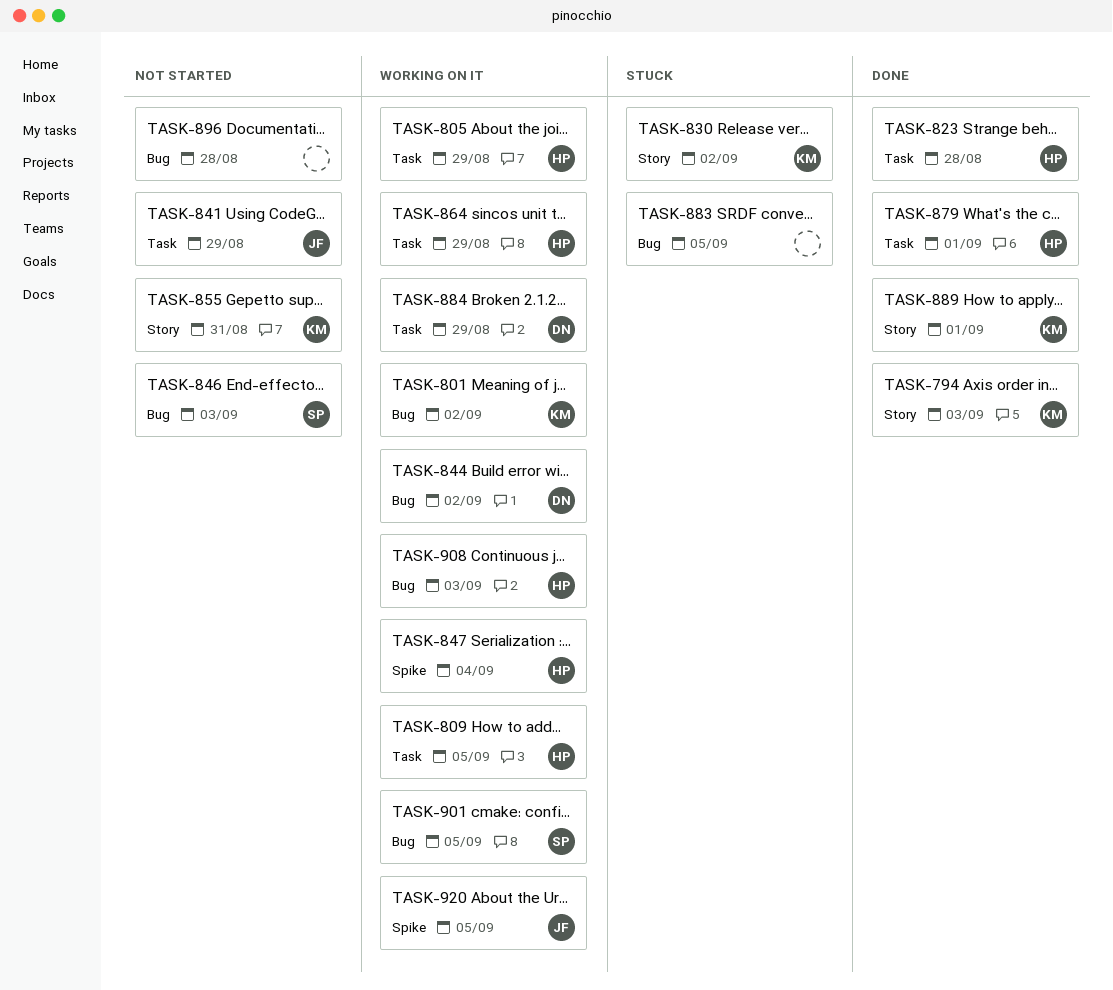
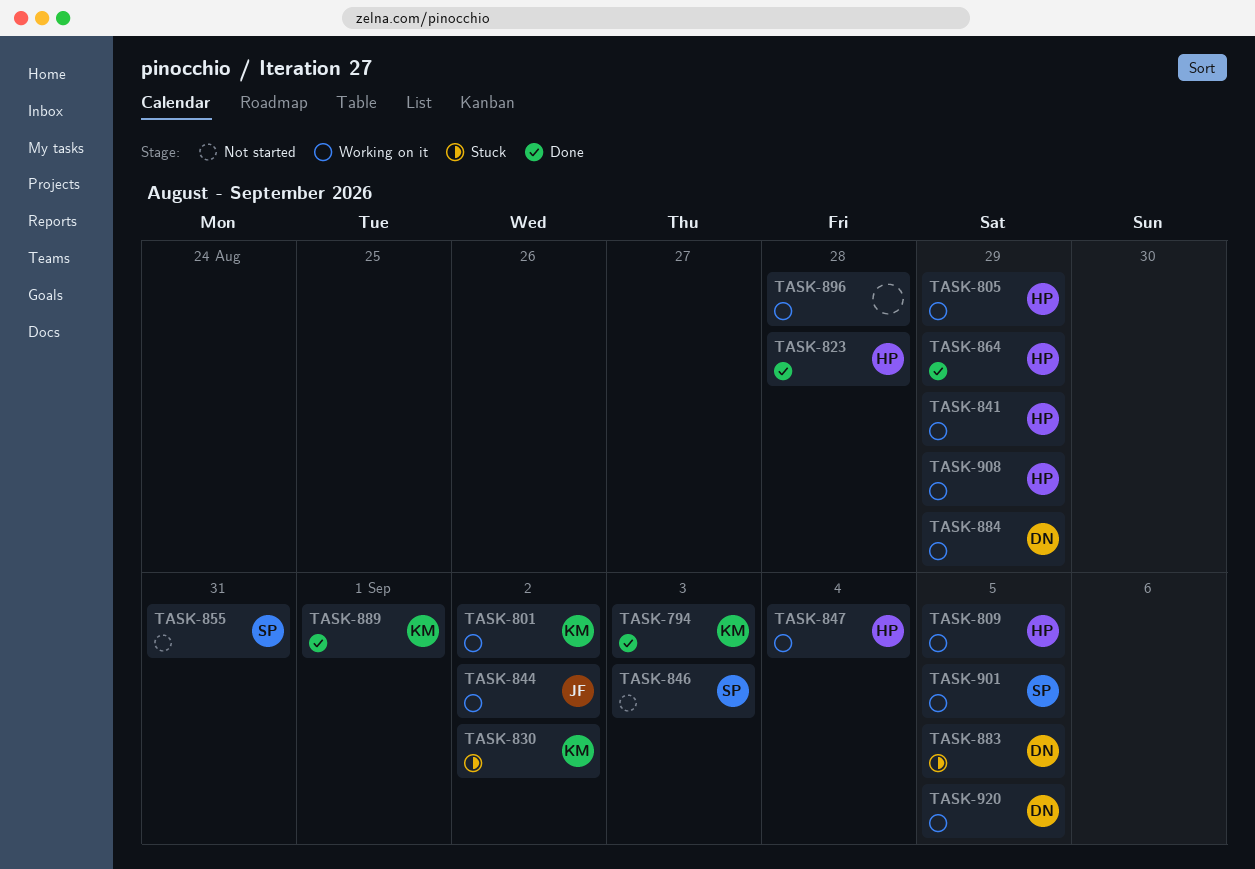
TASK-841, status: Not started -> Working on it
TASK-841, owner: JF -> HP
TASK-844, owner: DN -> JF
TASK-855, owner: KM -> SP
TASK-864, status: Working on it -> Done
TASK-879: present -> none
TASK-883, owner: none -> DN
TASK-896, status: Not started -> Working on it
TASK-908, due: Sep 3 -> Aug 29
TASK-920, owner: JF -> DN

